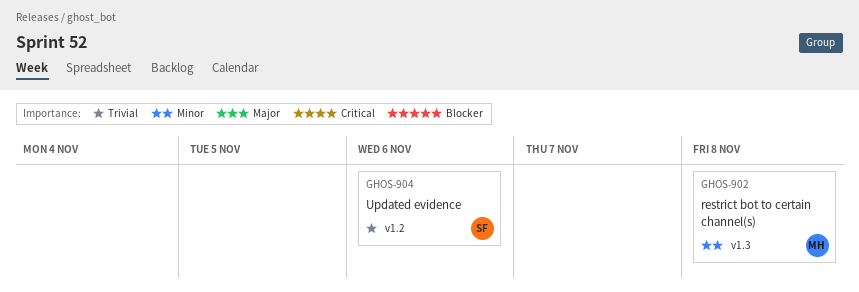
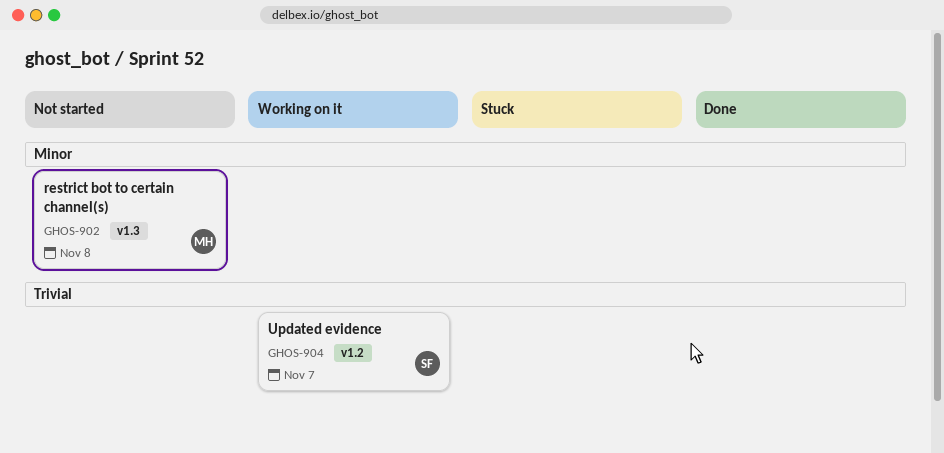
GHOS-904, due: Nov 6 -> Nov 7

